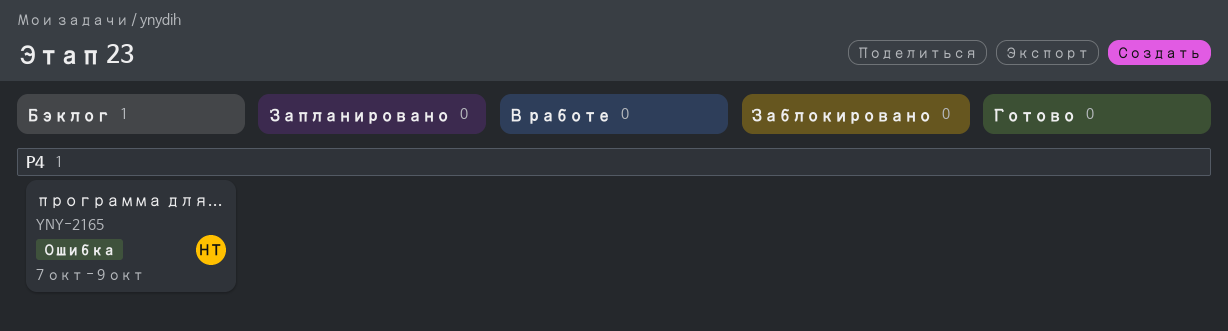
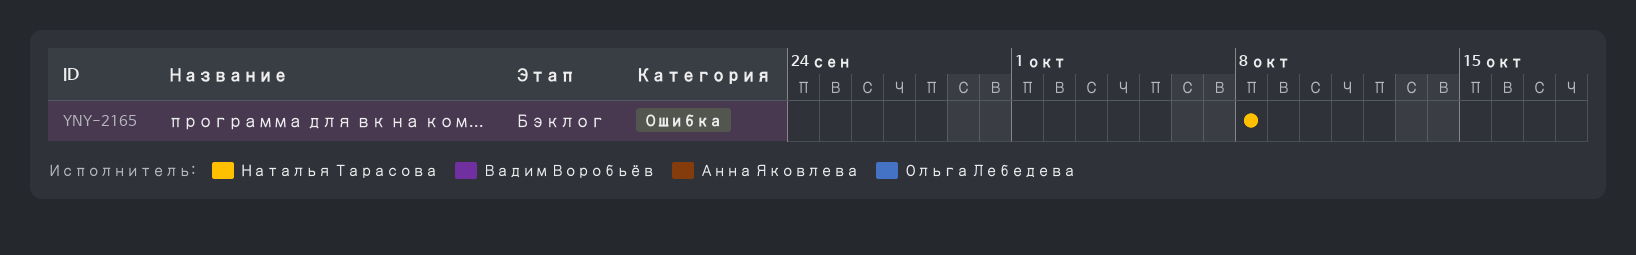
YNY-2165, start: Oct 7 -> Oct 8
YNY-2165, due: Oct 9 -> Oct 8

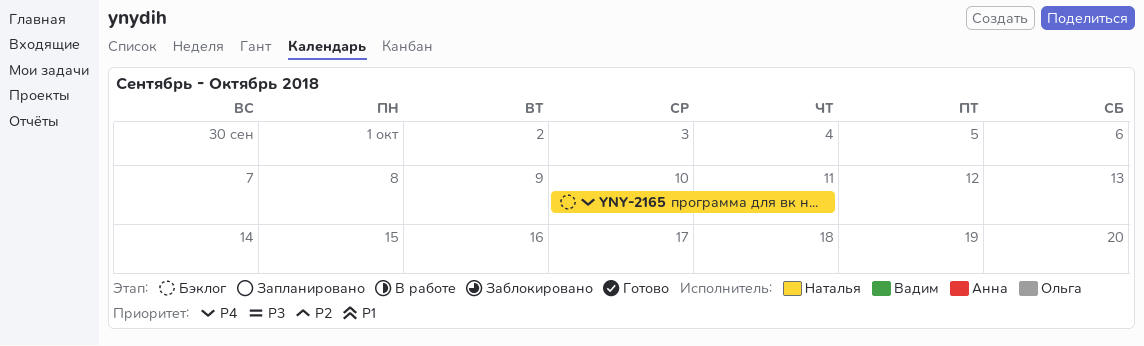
YNY-2165, start: Oct 8 -> Oct 10
YNY-2165, due: Oct 8 -> Oct 11

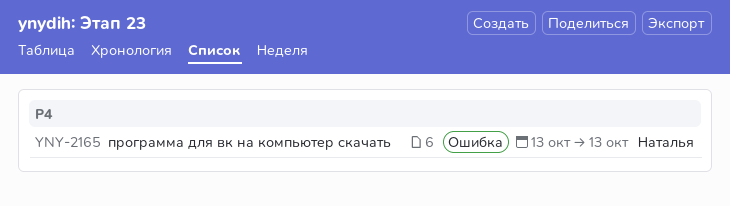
YNY-2165, start: Oct 10 -> Oct 13
YNY-2165, due: Oct 11 -> Oct 13

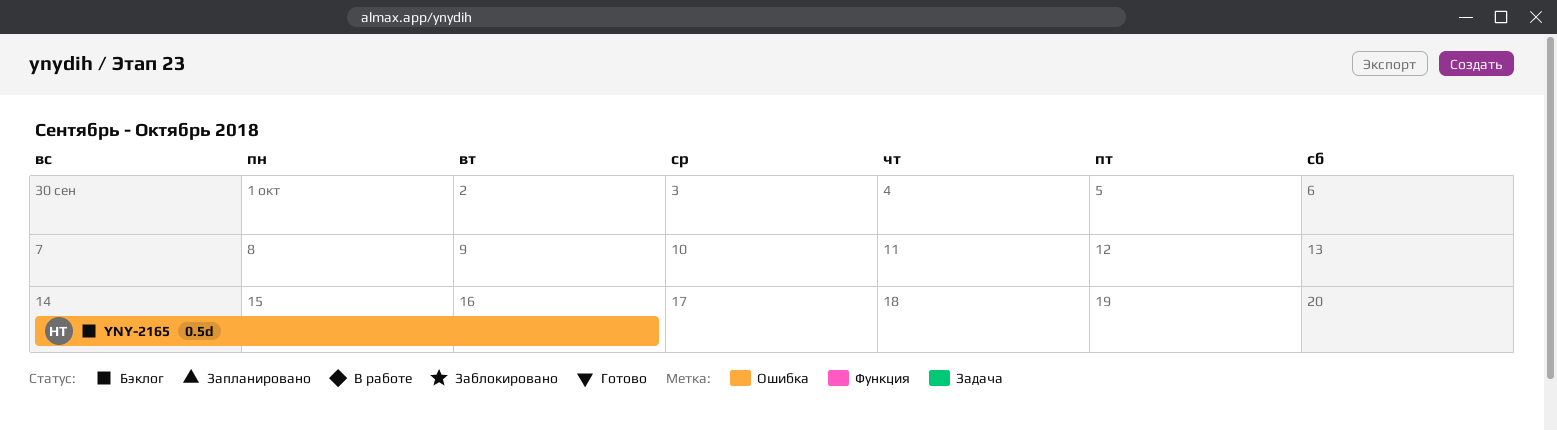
YNY-2165, start: Oct 13 -> Oct 14
YNY-2165, due: Oct 13 -> Oct 16

